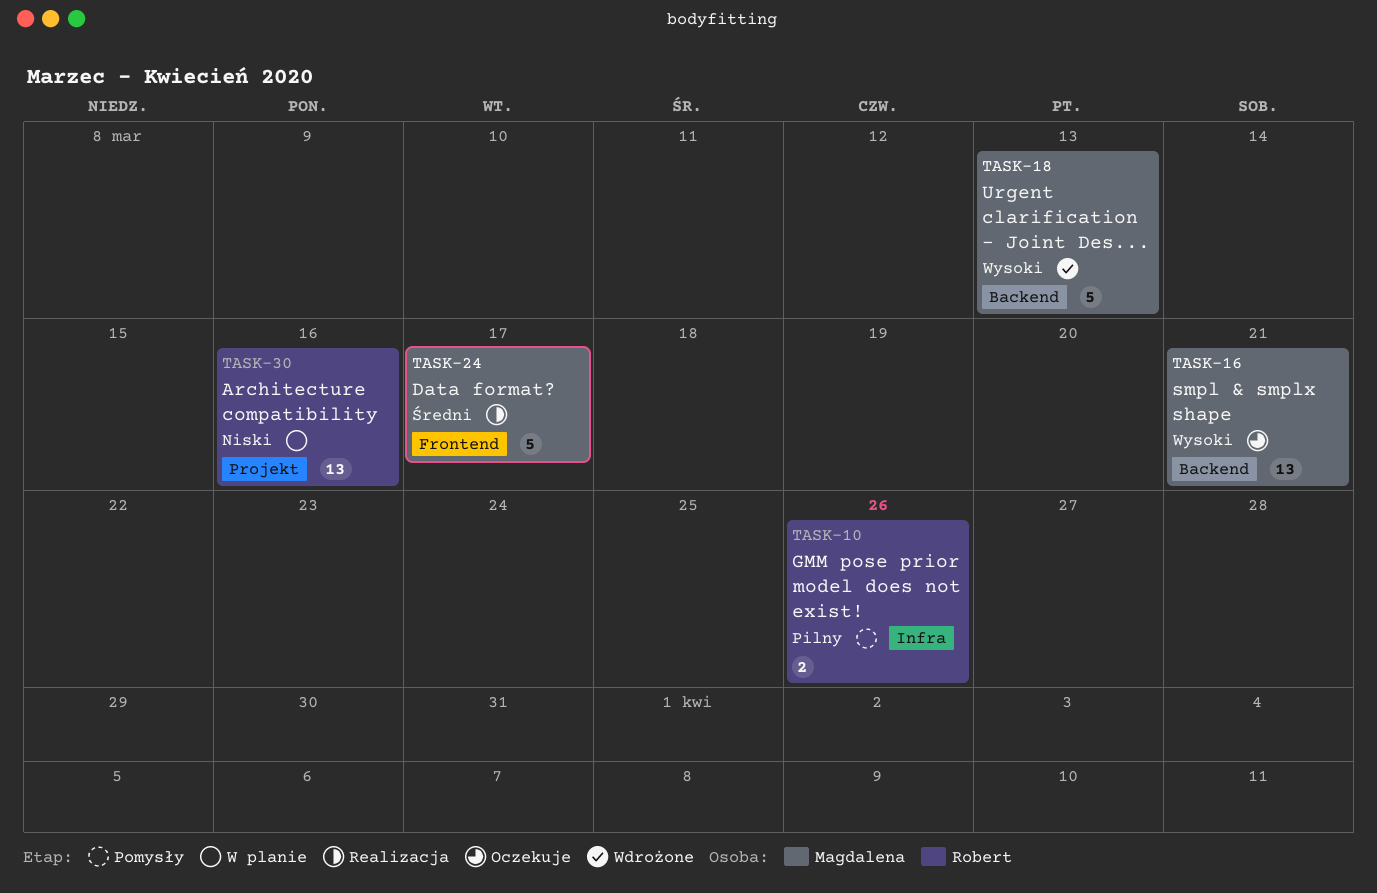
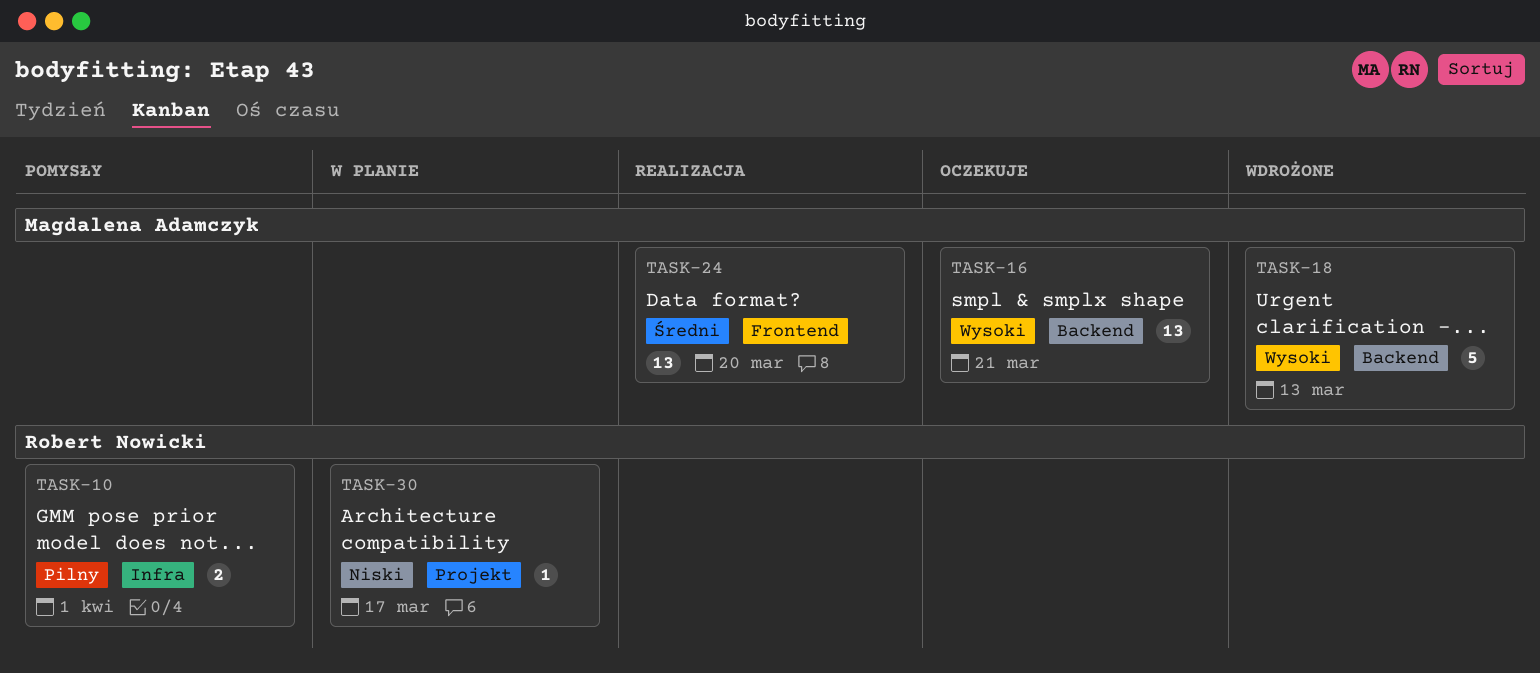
TASK-10, due: Mar 26 -> Apr 1
TASK-24, estimate: 5 -> 13
TASK-24, due: Mar 17 -> Mar 20
TASK-30, estimate: 13 -> 1
TASK-30, due: Mar 16 -> Mar 17

